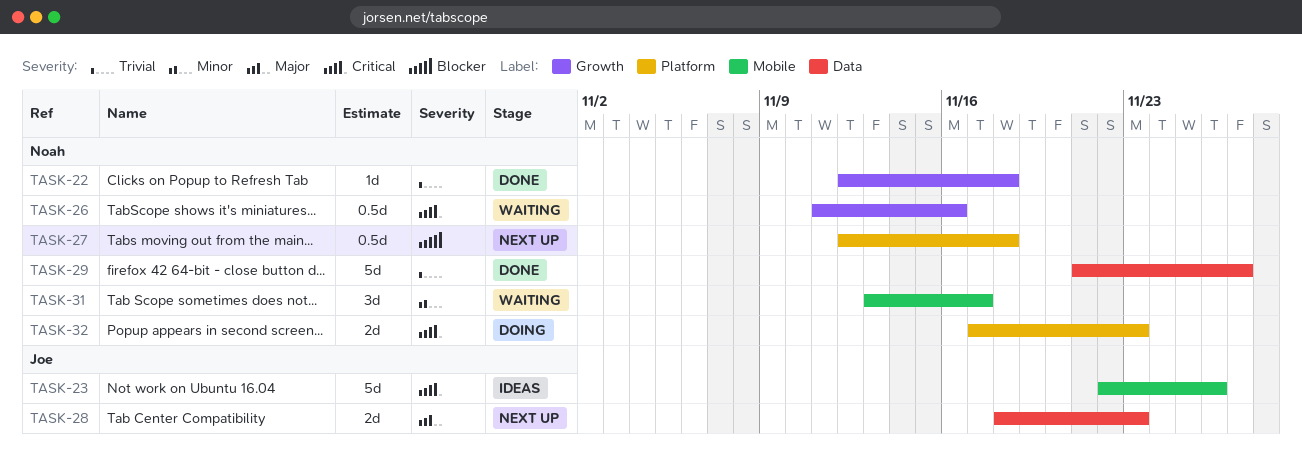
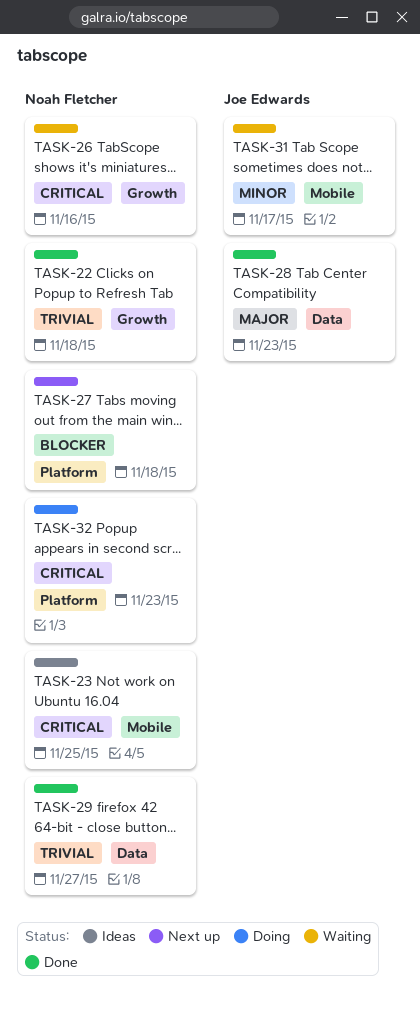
TASK-23, owner: Joe Edwards -> Noah Fletcher
TASK-23, due: Nov 26 -> Nov 25
TASK-28, status: Next up -> Done
TASK-31, owner: Noah Fletcher -> Joe Edwards

